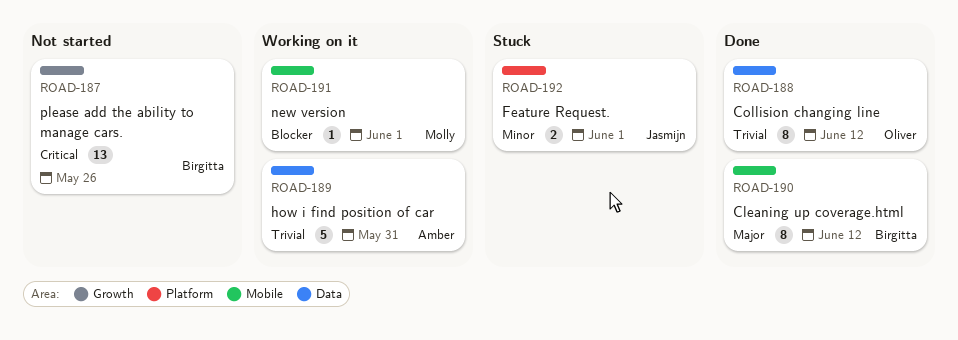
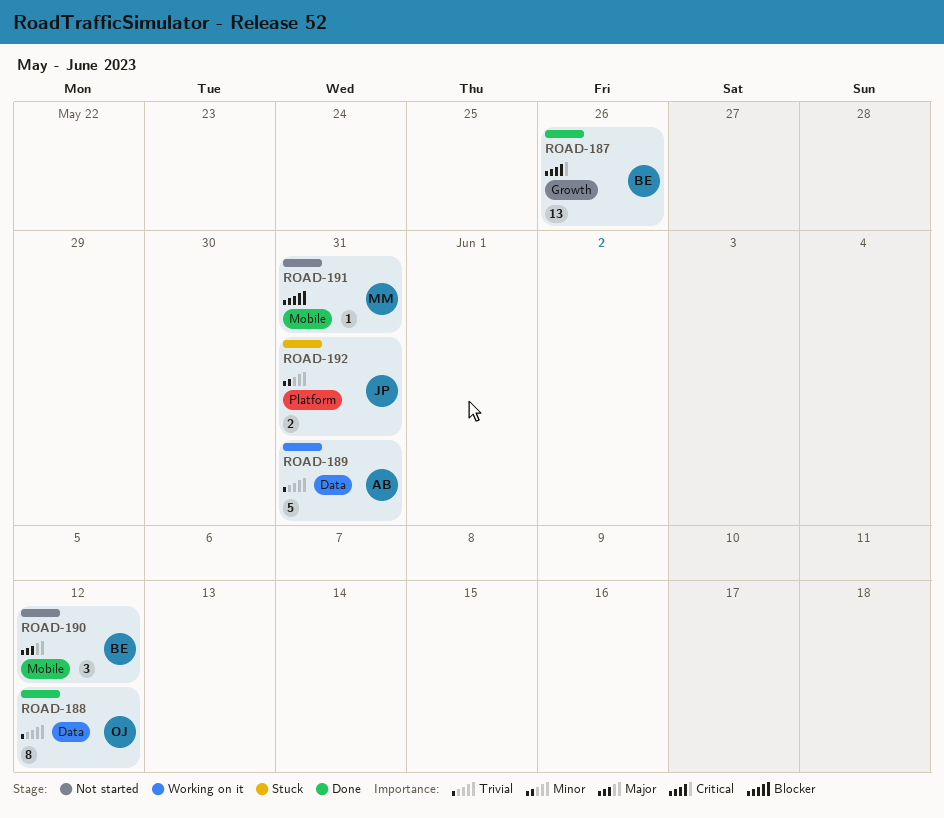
ROAD-187, status: Not started -> Done
ROAD-190, status: Done -> Not started
ROAD-190, estimate: 8 -> 3
ROAD-191, status: Working on it -> Not started
ROAD-191, due: Jun 1 -> May 31
ROAD-192, due: Jun 1 -> May 31

